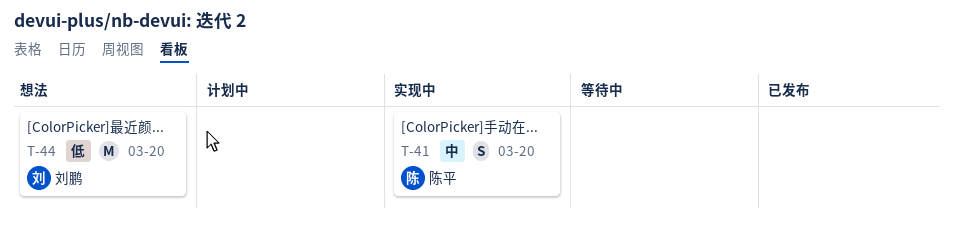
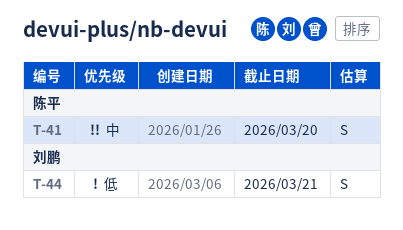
T-44, estimate: M -> S
T-44, due: Mar 20 -> Mar 21

